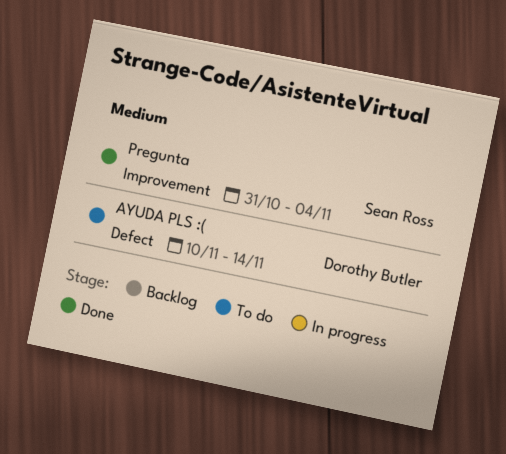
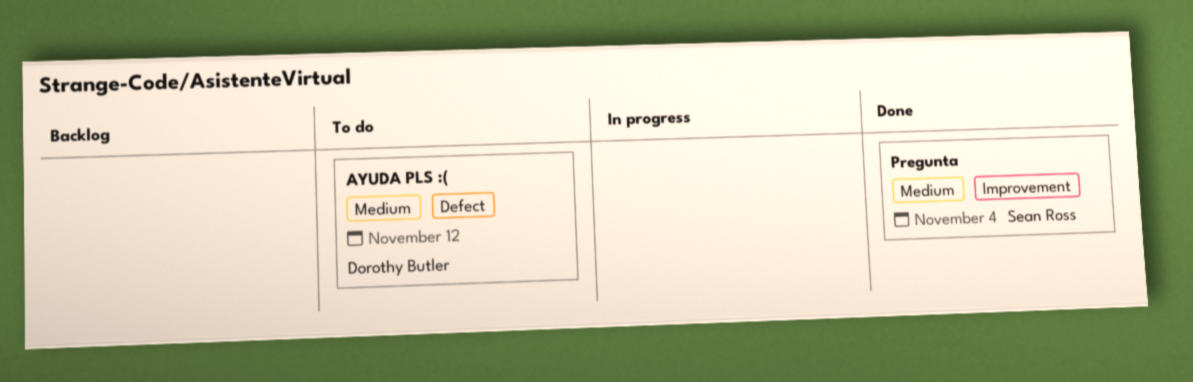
AYUDA PLS :(, due: Nov 14 -> Nov 12

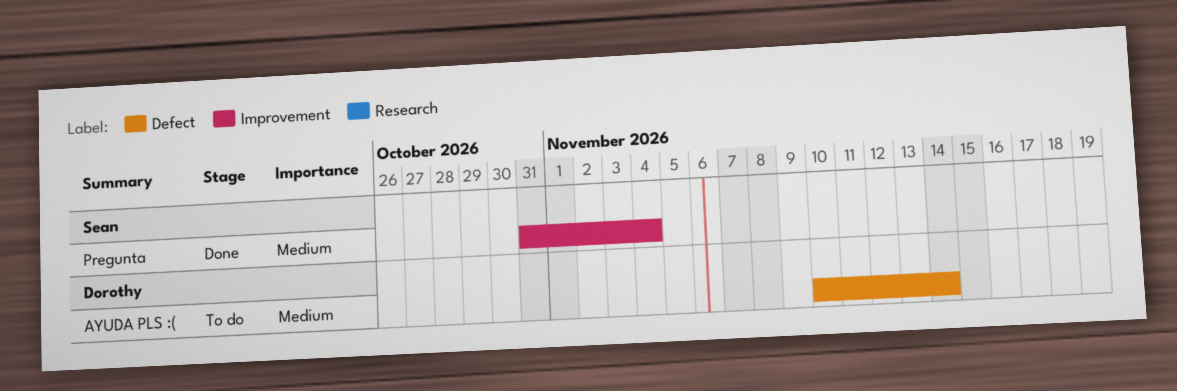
AYUDA PLS :(, due: Nov 12 -> Nov 14

